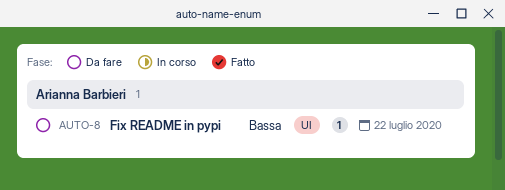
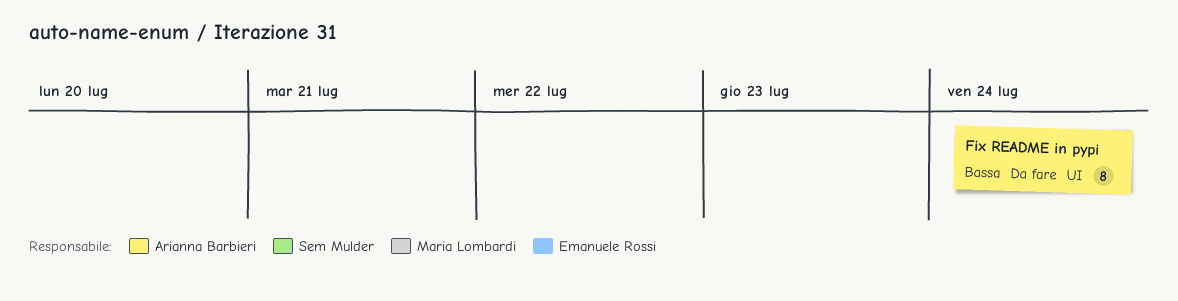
Fix README in pypi, estimate: 1 -> 8
Fix README in pypi, due: Jul 22 -> Jul 24

